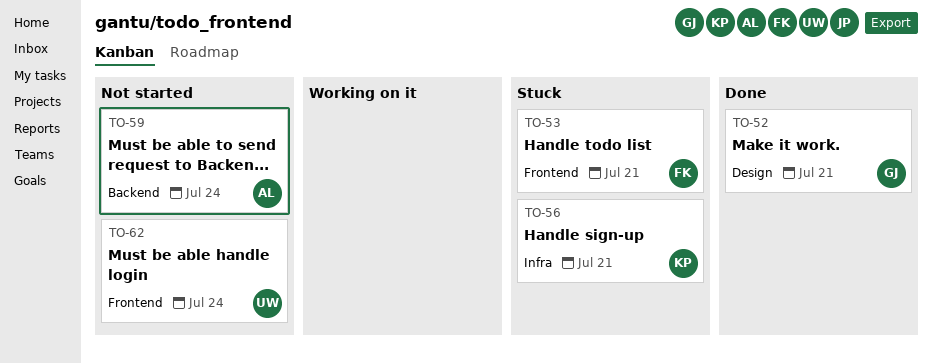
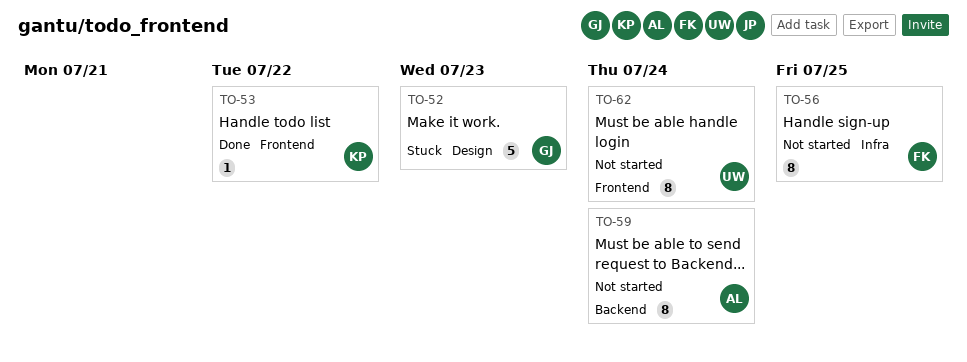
TO-52, status: Done -> Stuck
TO-52, due: Jul 21 -> Jul 23
TO-53, status: Stuck -> Done
TO-53, owner: FK -> KP
TO-53, due: Jul 21 -> Jul 22
TO-56, status: Stuck -> Not started
TO-56, owner: KP -> FK
TO-56, due: Jul 21 -> Jul 25

